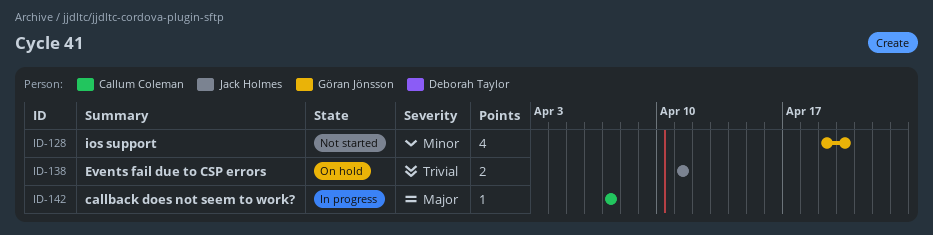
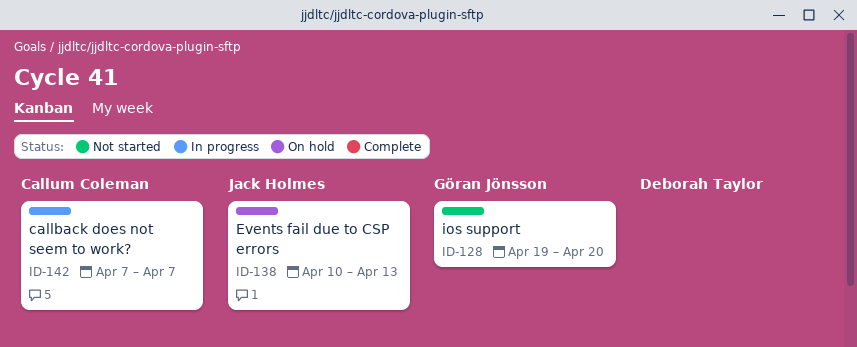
ID-138, start: Apr 11 -> Apr 10
ID-138, due: Apr 11 -> Apr 13

